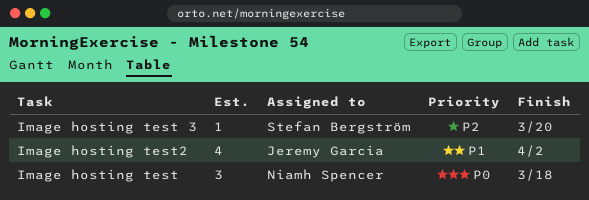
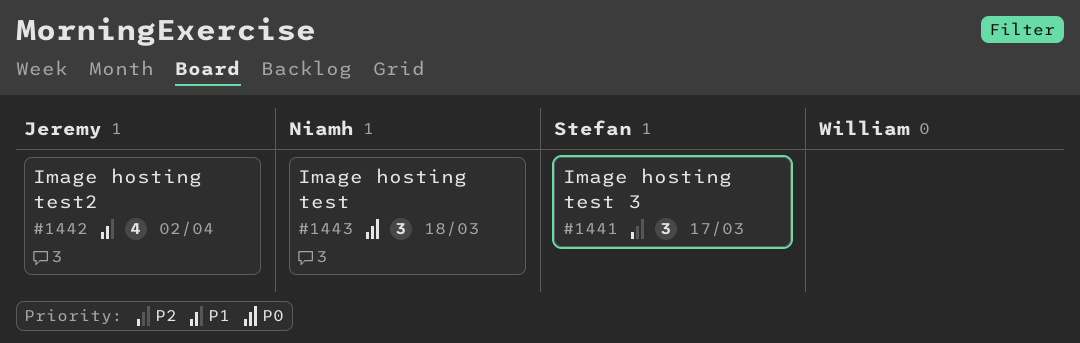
Image hosting test 3, estimate: 1 -> 3
Image hosting test 3, due: Mar 20 -> Mar 17

